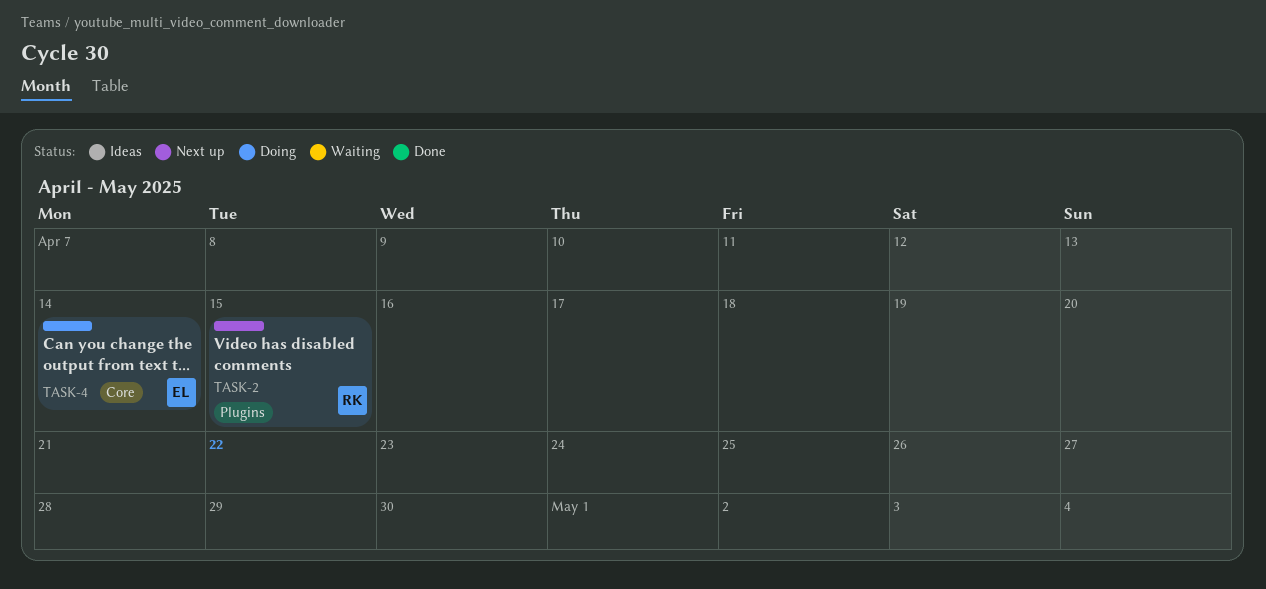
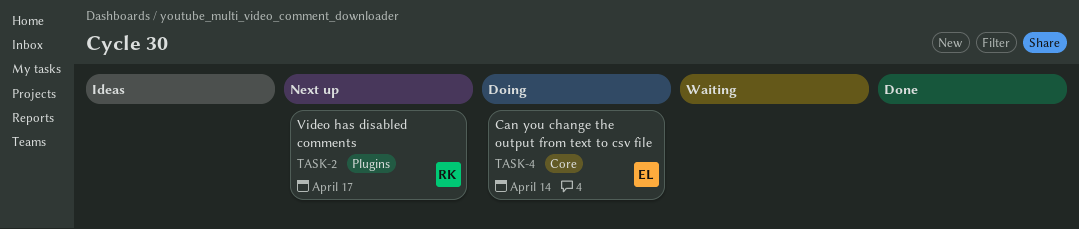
TASK-2, due: Apr 15 -> Apr 17

